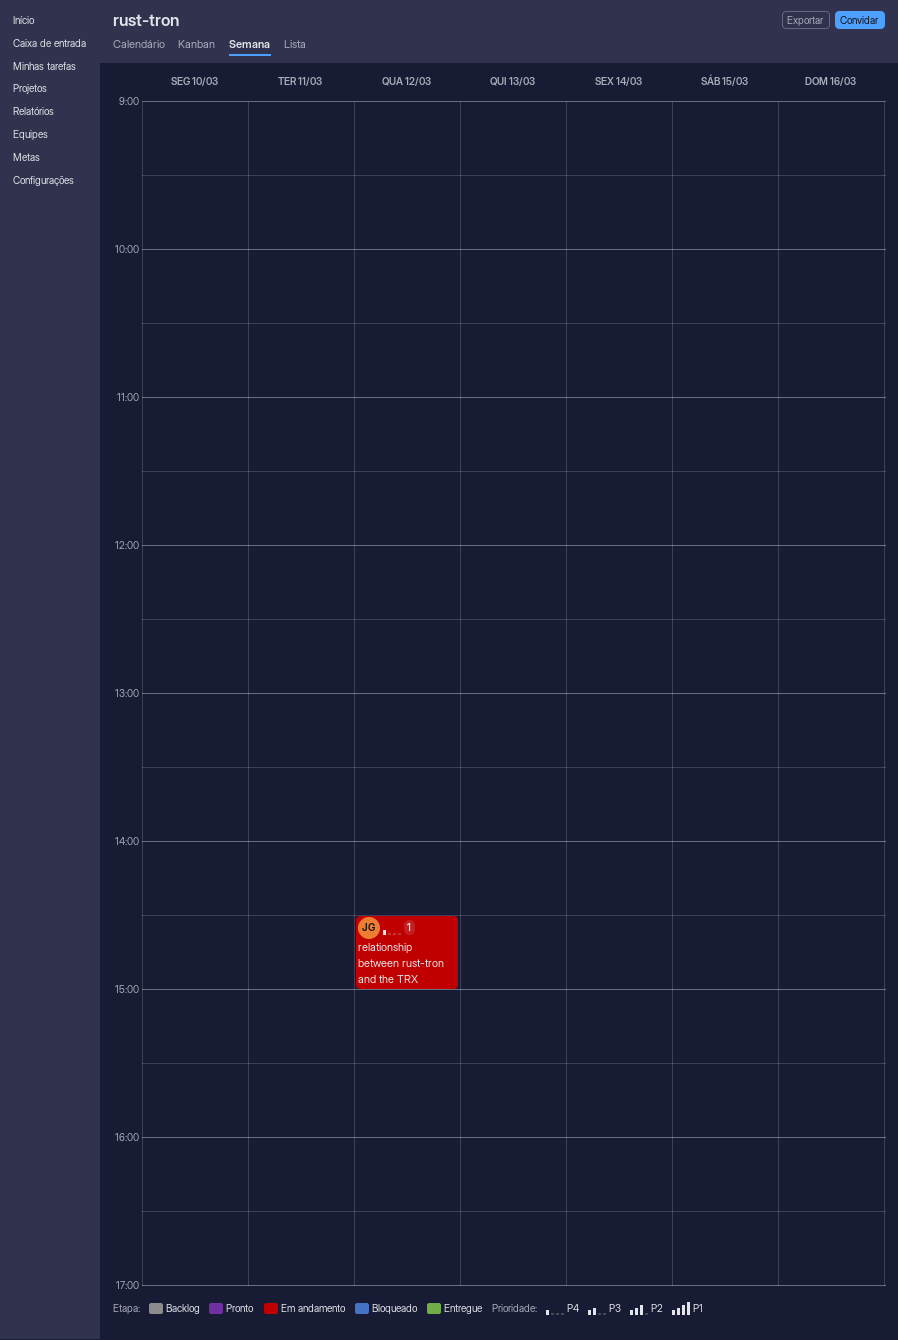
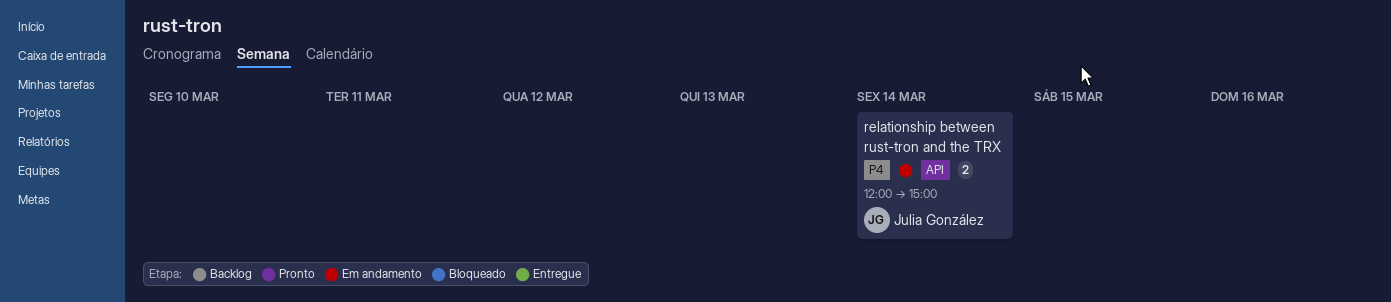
relationship between rust-tron and the TRX, estimate: 1 -> 2
relationship between rust-tron and the TRX, day: Mar 12 -> Mar 14
relationship between rust-tron and the TRX, begins: 14:30 -> 12:00

